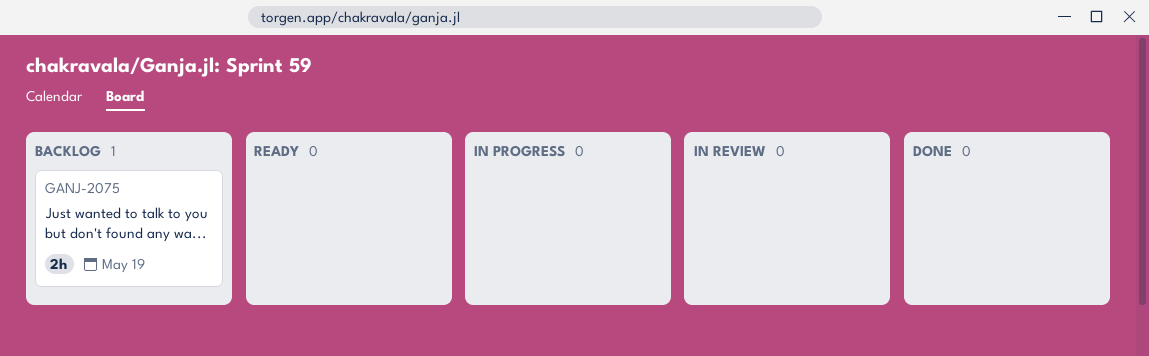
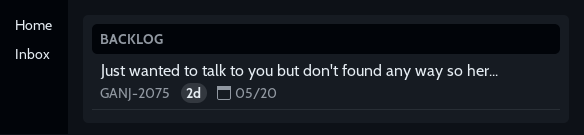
GANJ-2075, estimate: 2h -> 2d
GANJ-2075, due: May 19 -> May 20

